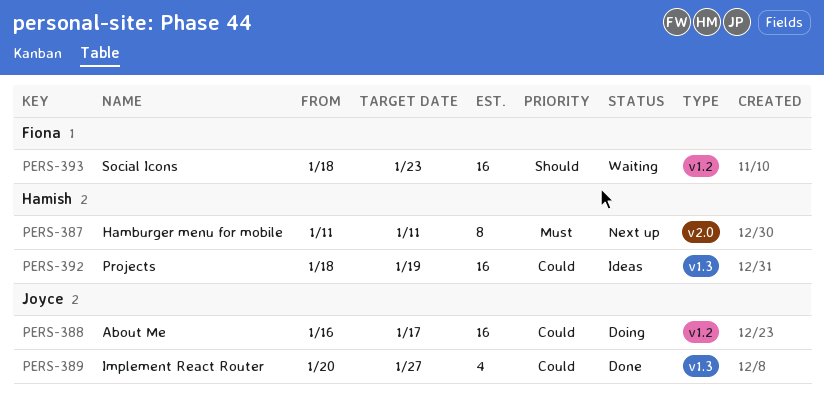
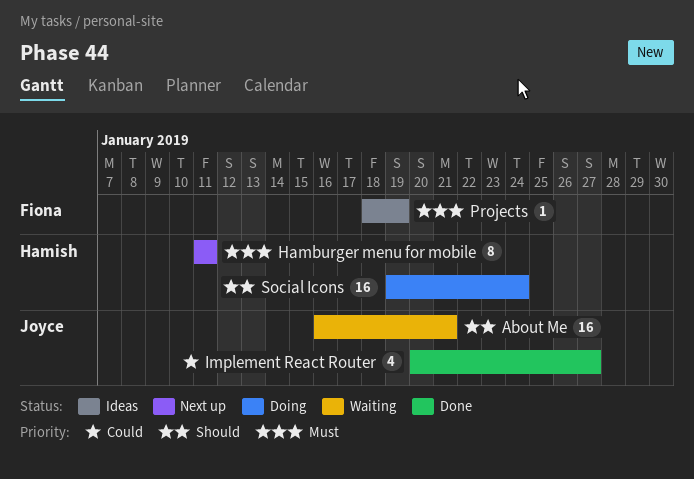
About Me, status: Doing -> Waiting
About Me, priority: Could -> Should
About Me, due: Jan 17 -> Jan 21
Projects, owner: Hamish -> Fiona
Projects, priority: Could -> Must
Projects, estimate: 16 -> 1
Social Icons, status: Waiting -> Doing
Social Icons, owner: Fiona -> Hamish
Social Icons, start: Jan 18 -> Jan 19
Social Icons, due: Jan 23 -> Jan 24

